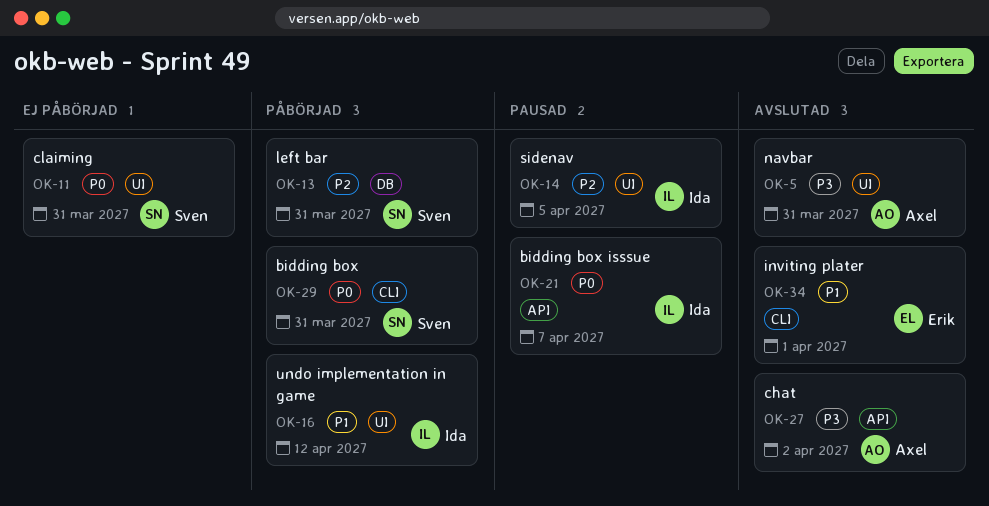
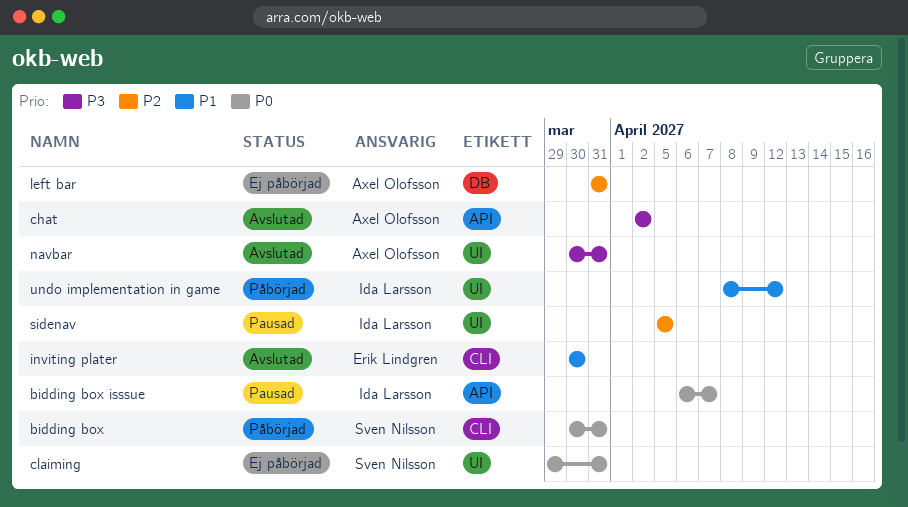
inviting plater, due: Apr 1 -> Mar 30
left bar, status: Påbörjad -> Ej påbörjad
left bar, owner: Sven Nilsson -> Axel Olofsson

